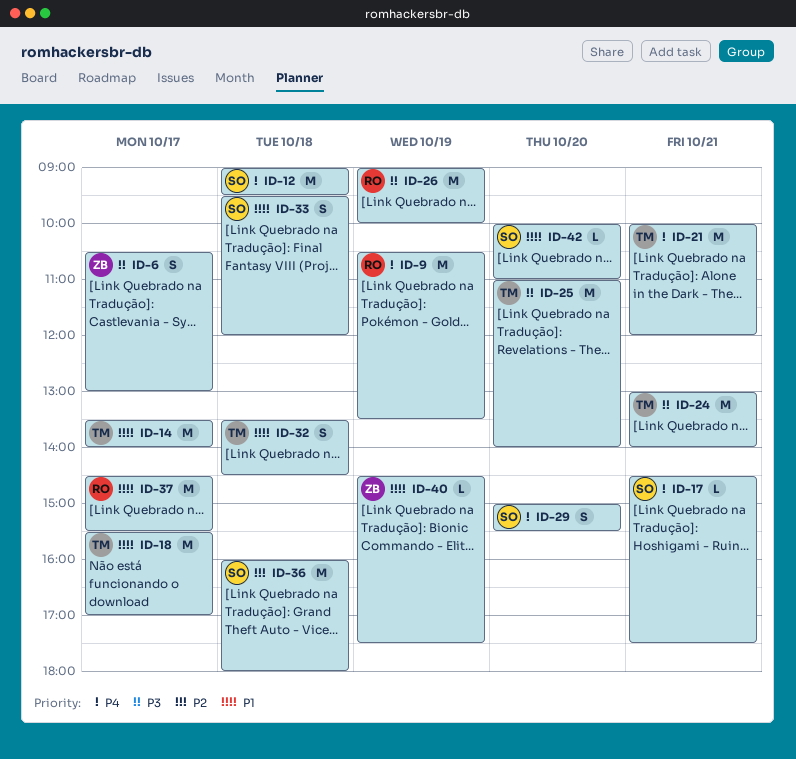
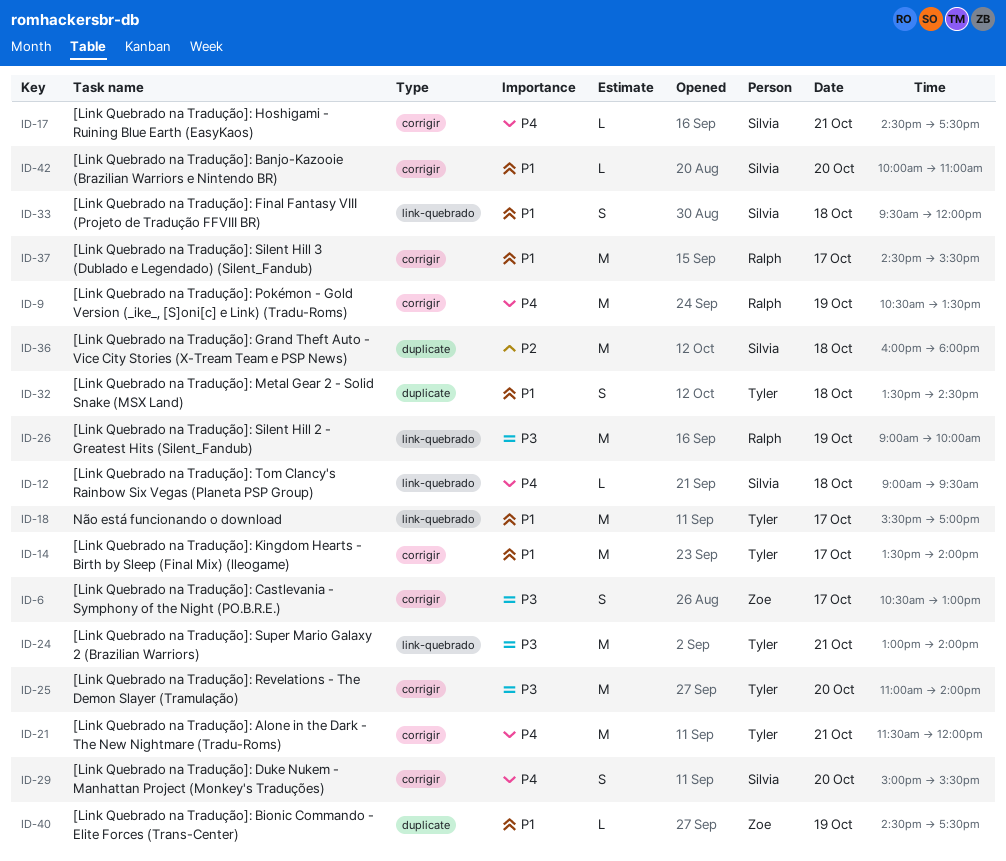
ID-12, estimate: M -> L
ID-21, begins: 10:00 -> 11:30

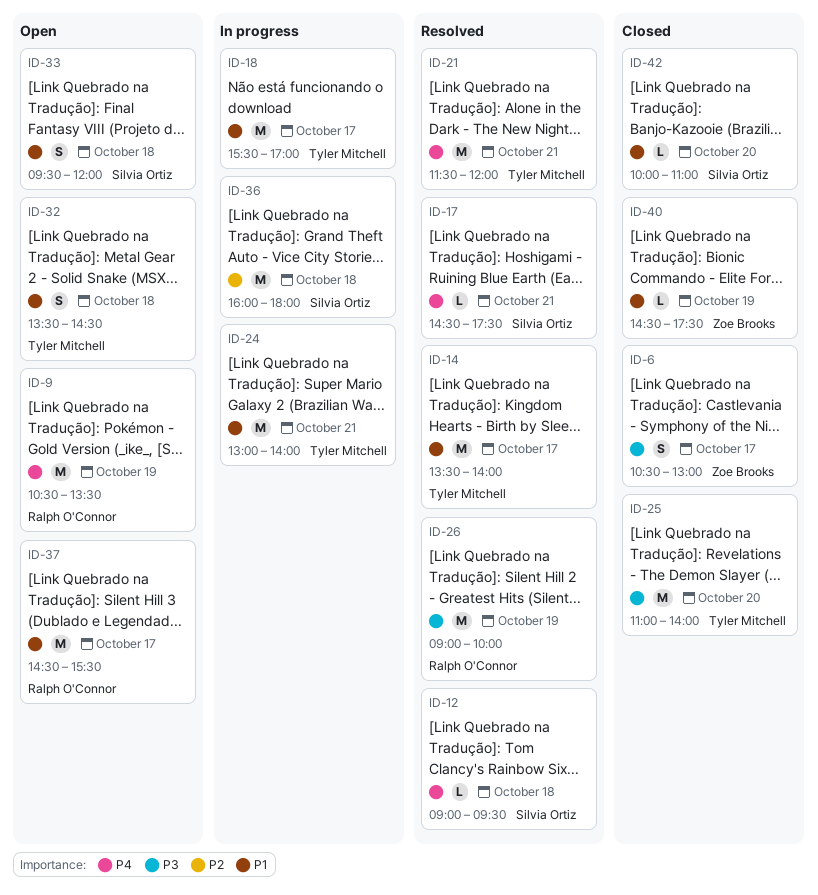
ID-24, priority: P3 -> P1
ID-29: present -> none

